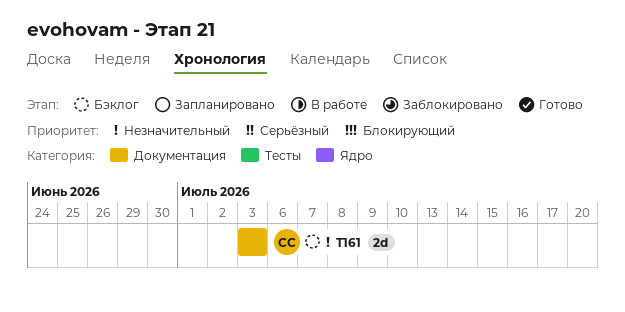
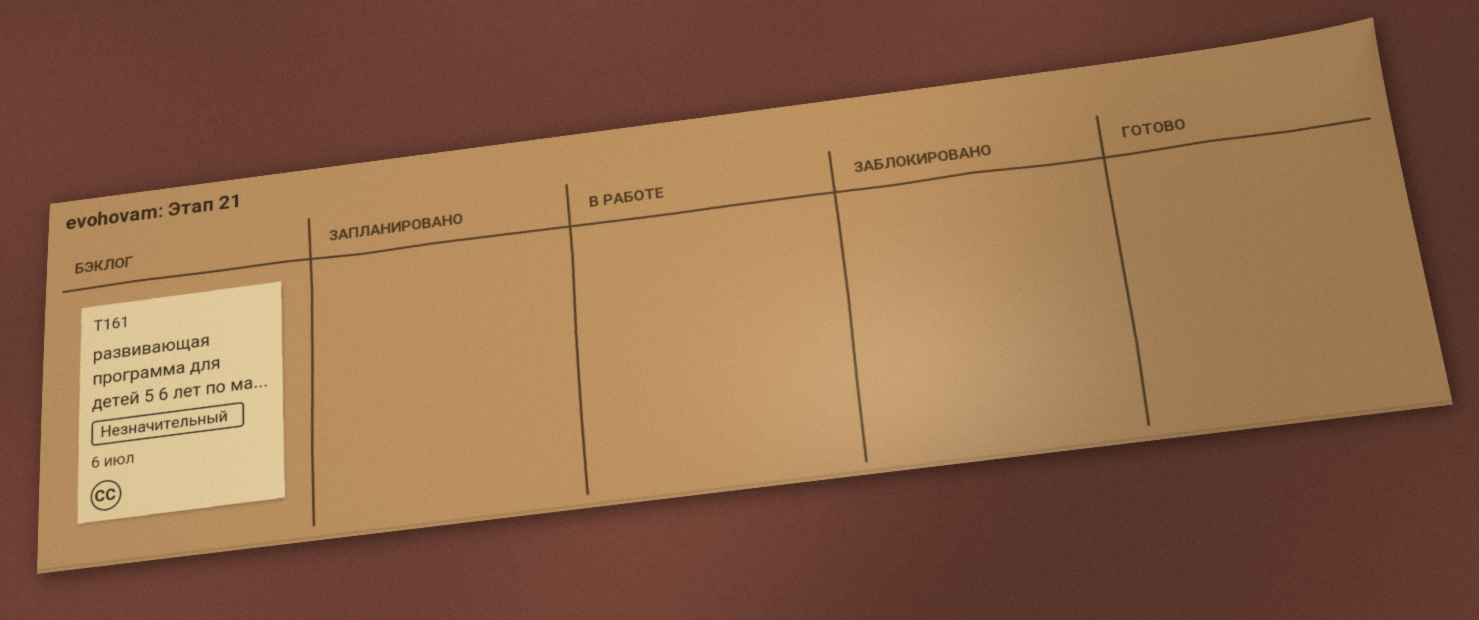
T161, due: Jul 3 -> Jul 6

